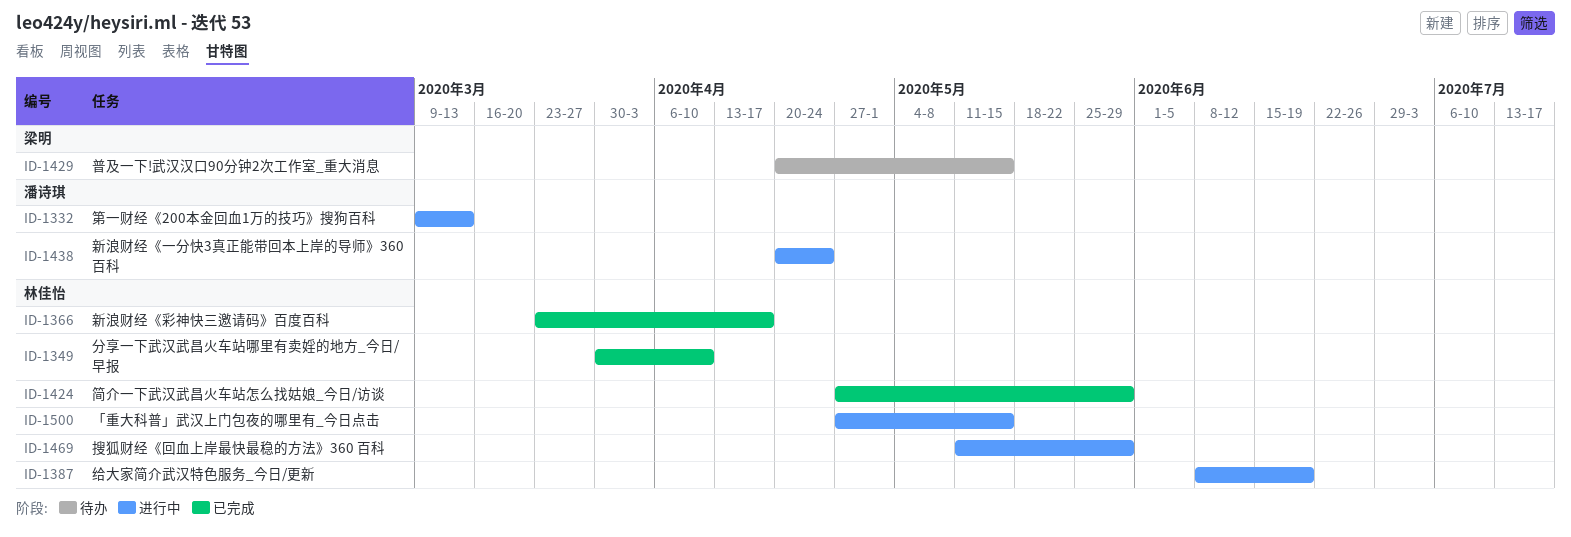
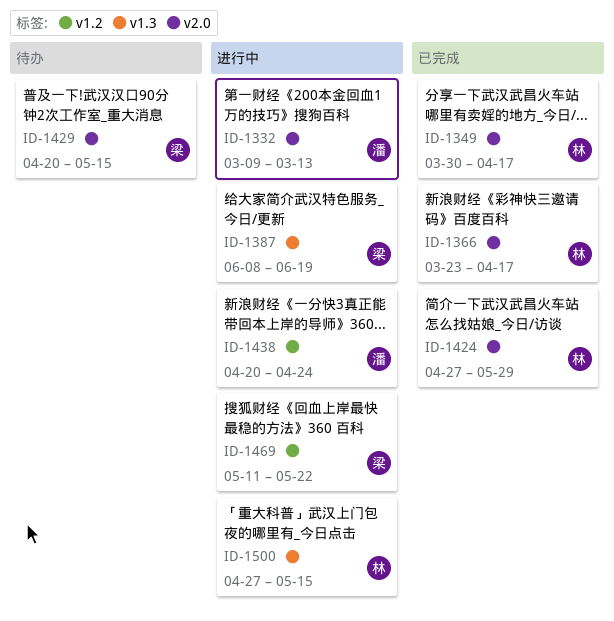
ID-1349, due: Apr 10 -> Apr 17
ID-1387, owner: 林佳怡 -> 梁明
ID-1469, owner: 林佳怡 -> 梁明
ID-1469, due: May 29 -> May 22

